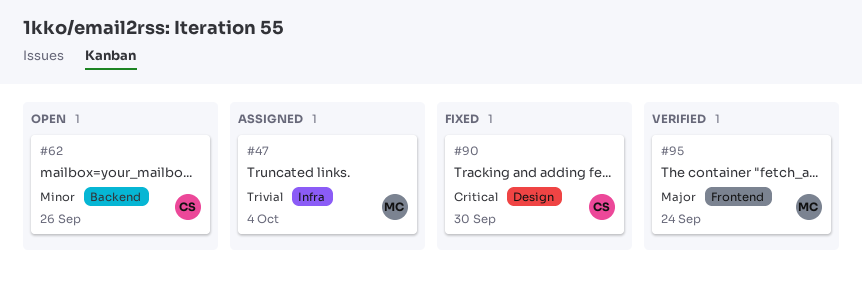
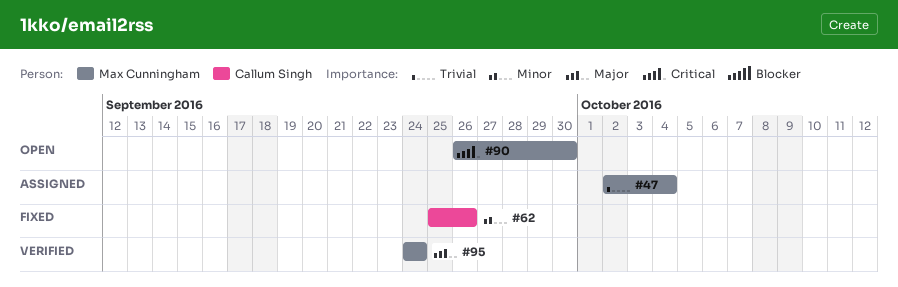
#62, status: Open -> Fixed
#90, status: Fixed -> Open
#90, owner: Callum Singh -> Max Cunningham

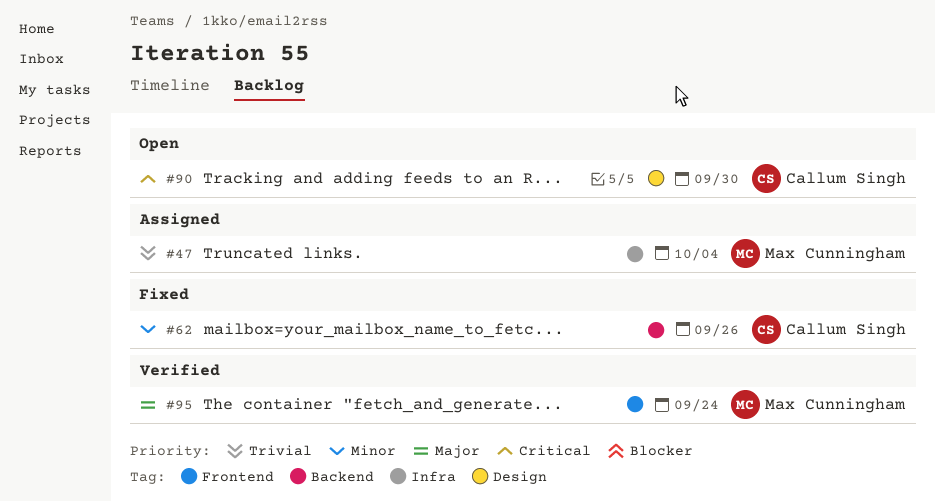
#90, owner: Max Cunningham -> Callum Singh

